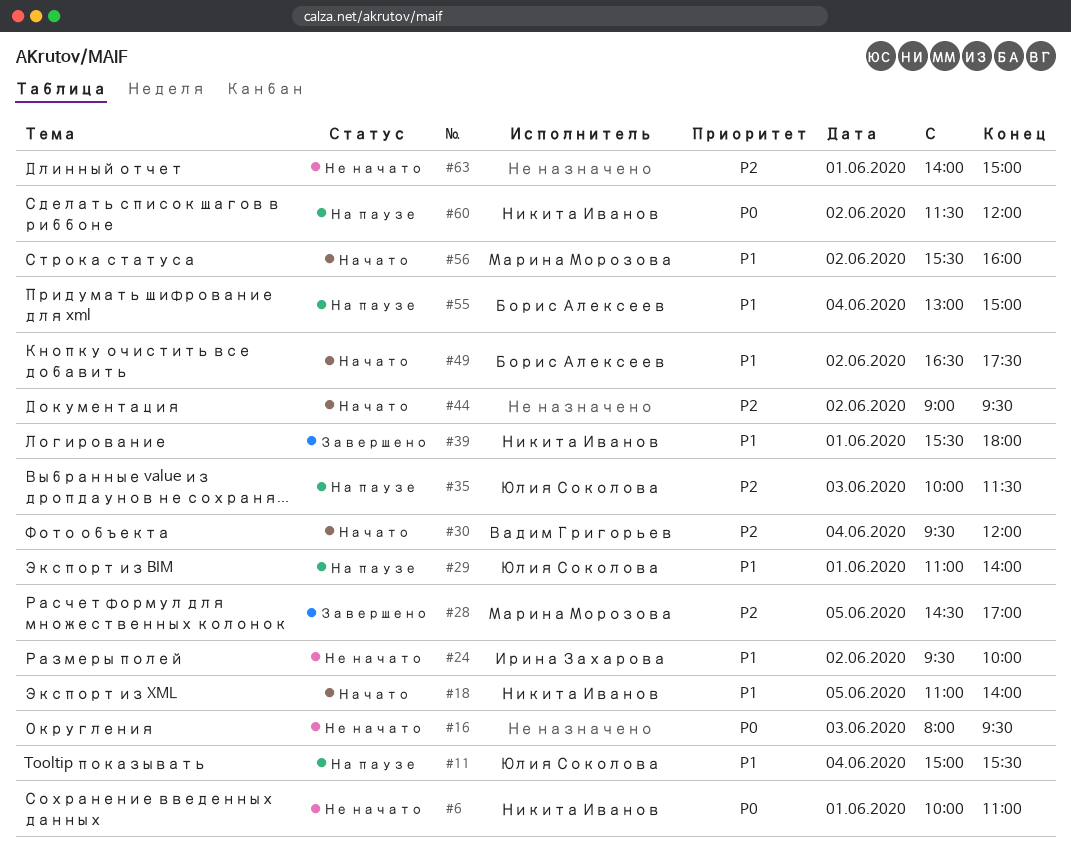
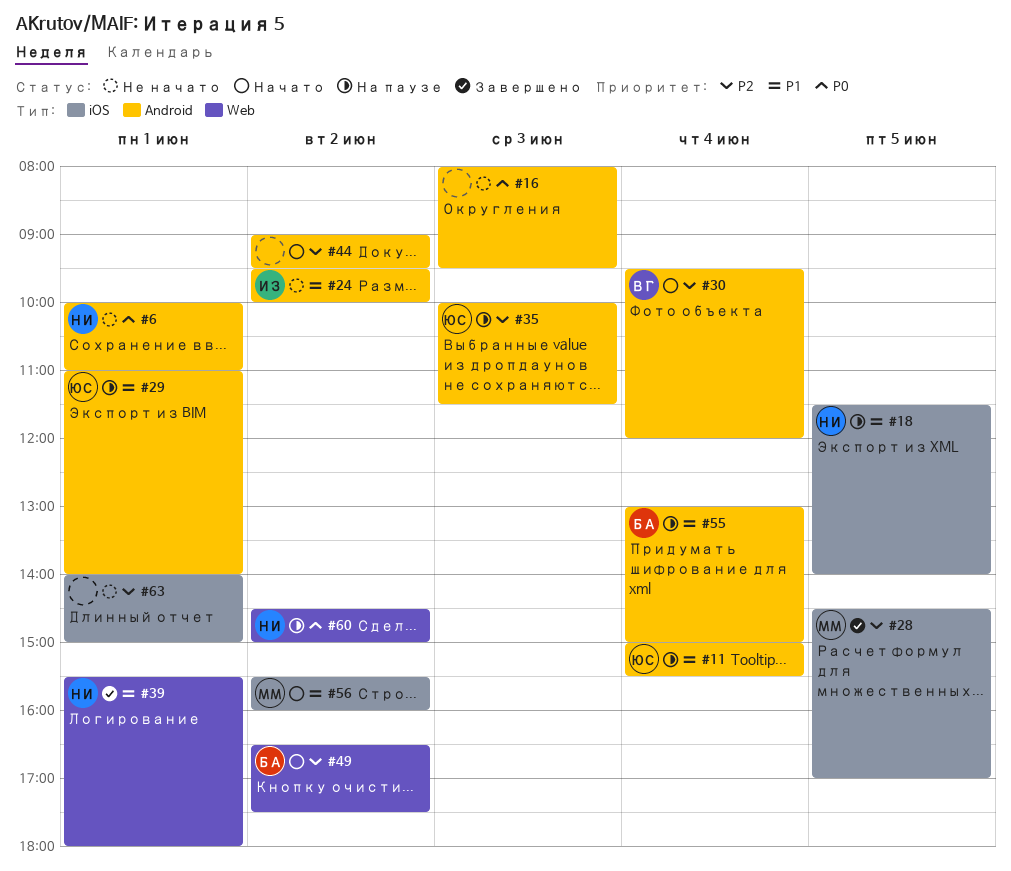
#18, status: Начато -> На паузе
#18, begins: 11:00 -> 11:30
#49, priority: P1 -> P2
#60, begins: 11:30 -> 14:30
#60, ends: 12:00 -> 15:00

